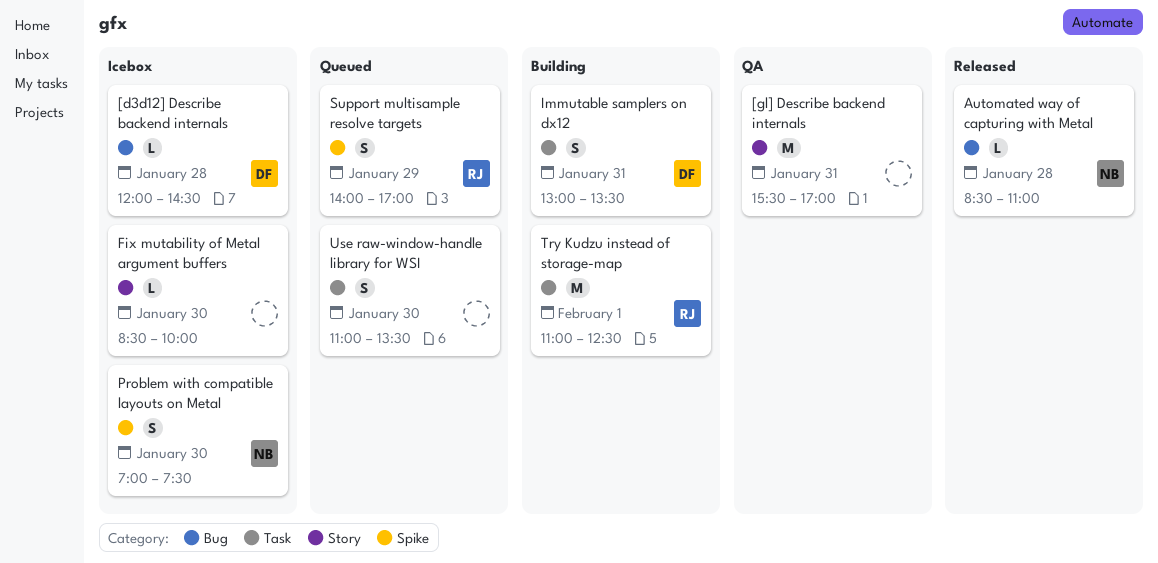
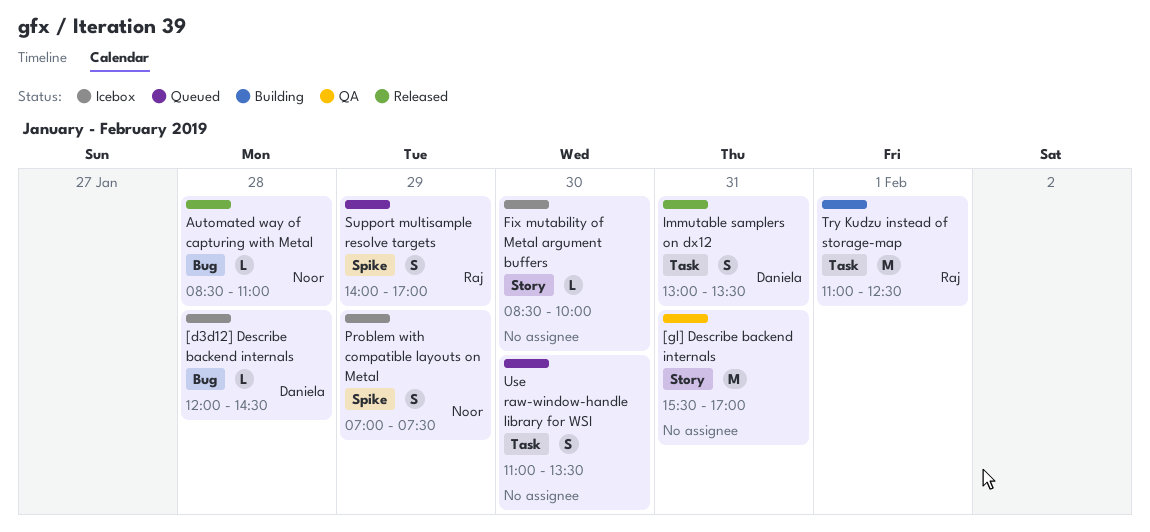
Immutable samplers on dx12, status: Building -> Released
Problem with compatible layouts on Metal, day: Jan 30 -> Jan 29

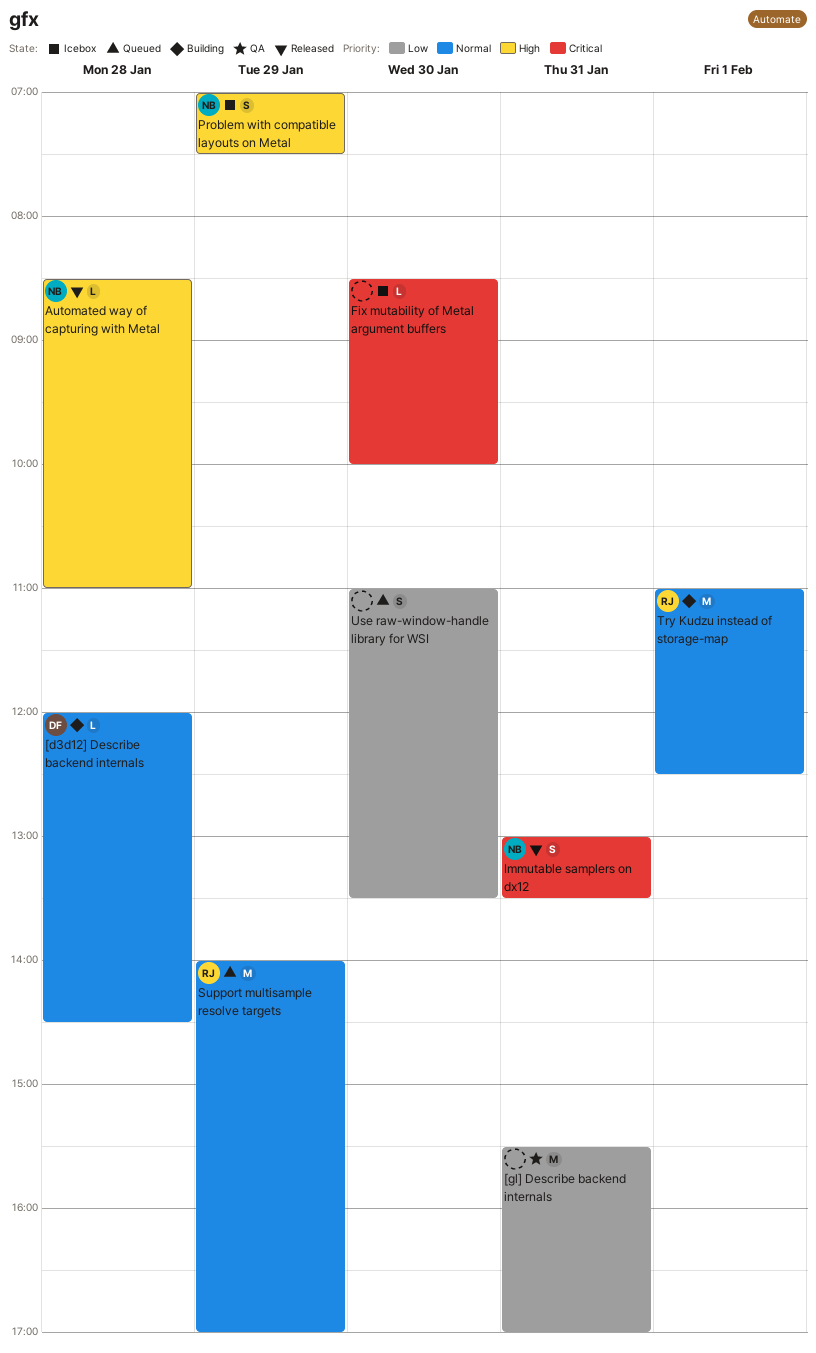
[d3d12] Describe backend internals, status: Icebox -> Building
Immutable samplers on dx12, owner: Daniela -> Noor
Support multisample resolve targets, estimate: S -> M

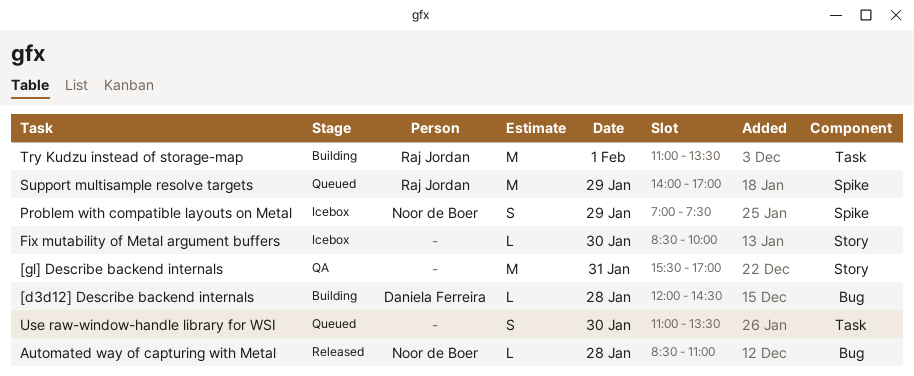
Immutable samplers on dx12: present -> none
Try Kudzu instead of storage-map, ends: 12:30 -> 13:30

